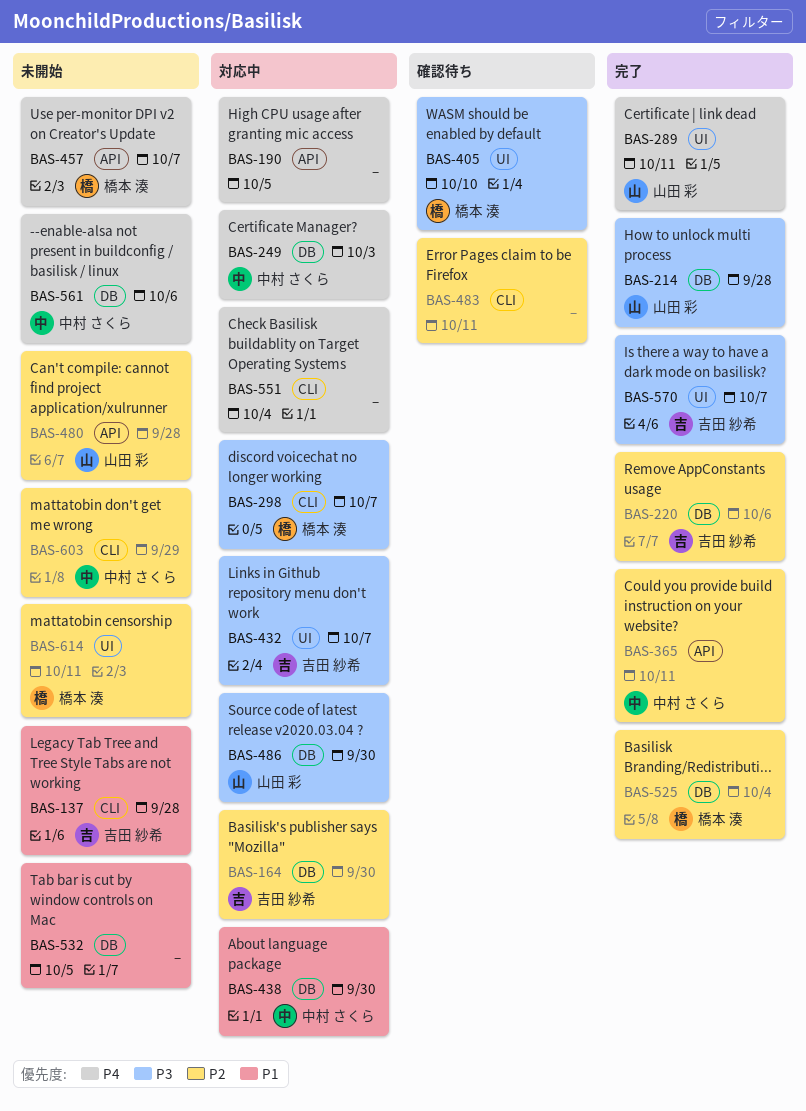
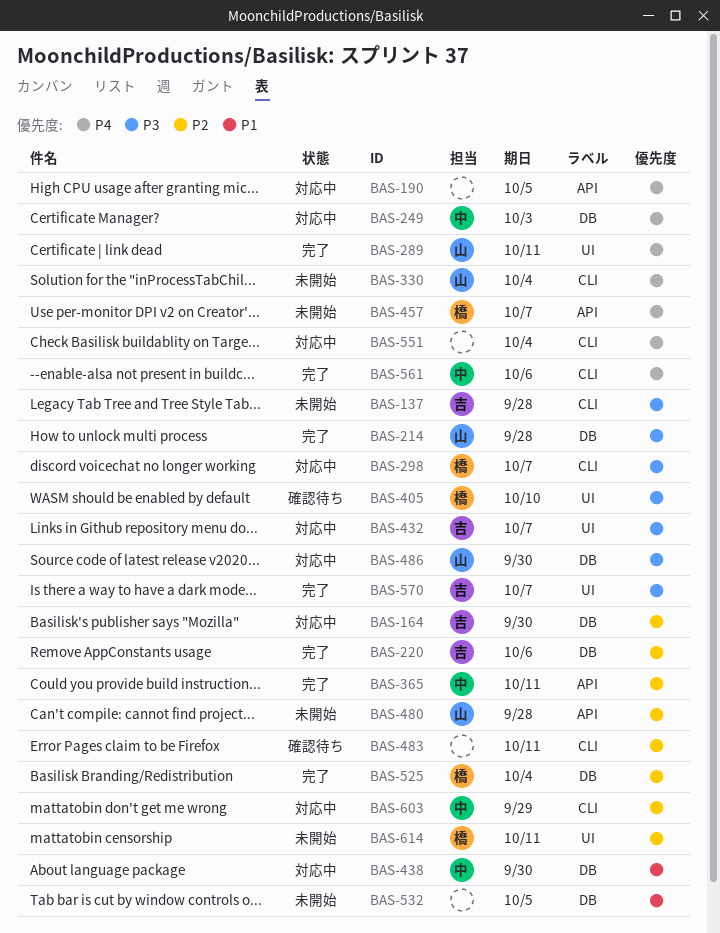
BAS-137, priority: P1 -> P3
BAS-330: none -> present
BAS-561, status: 未開始 -> 完了
BAS-561, label: DB -> CLI
BAS-603, status: 未開始 -> 対応中

